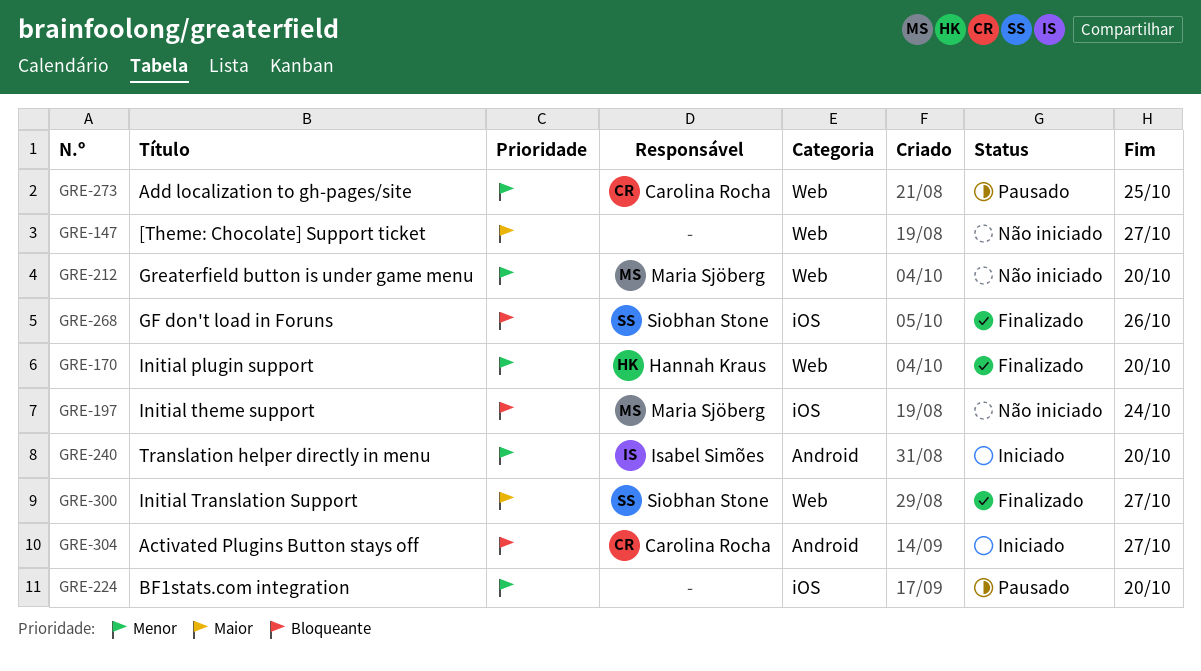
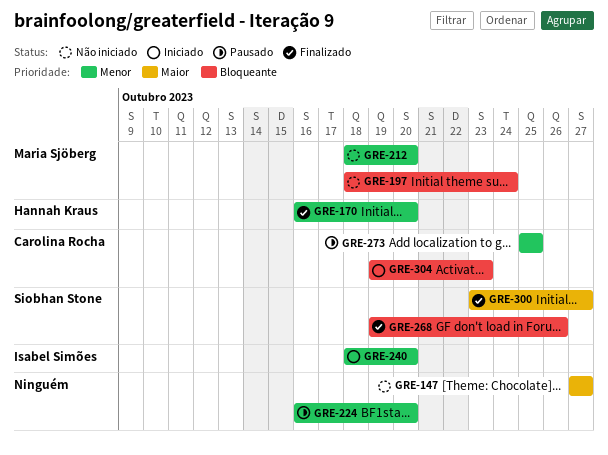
GRE-304, due: Oct 27 -> Oct 23

